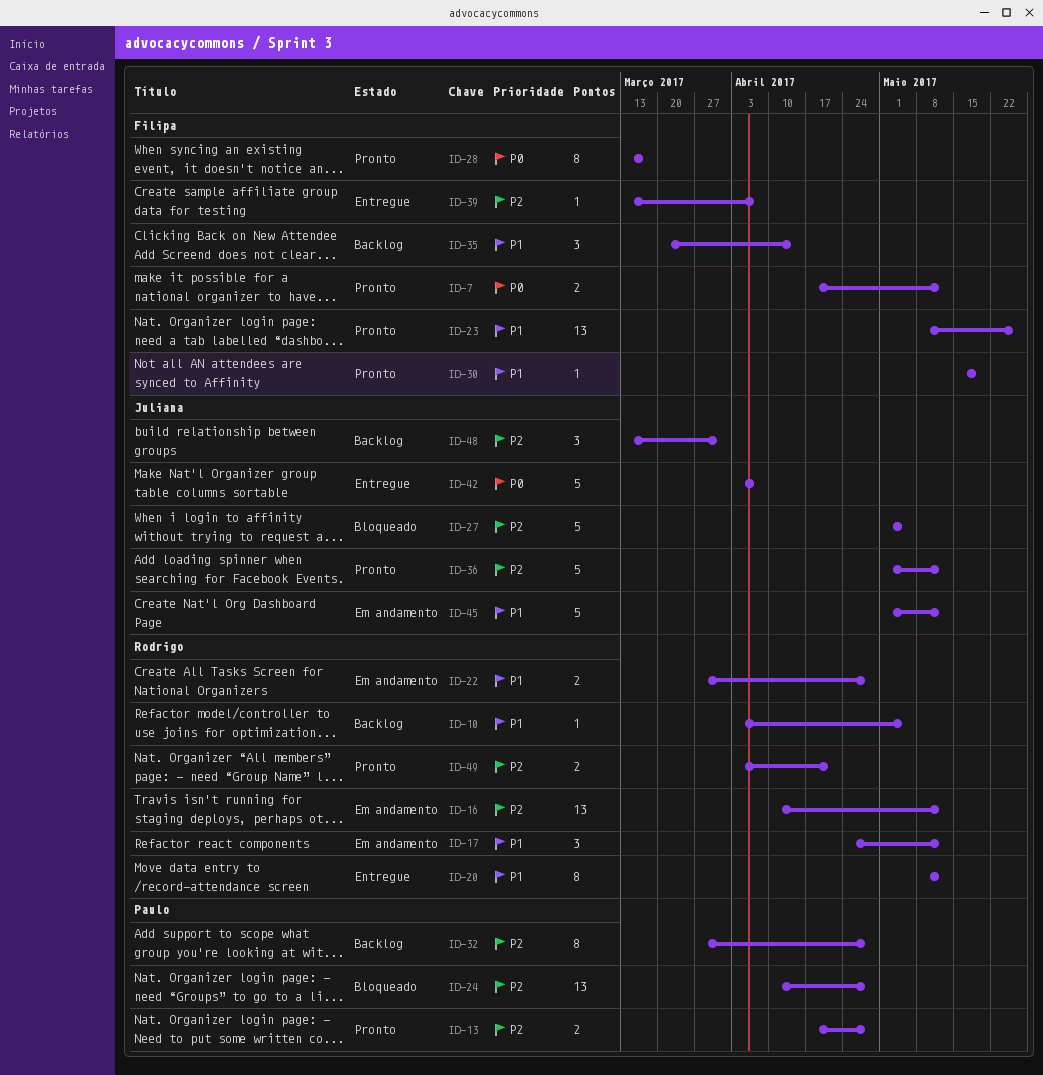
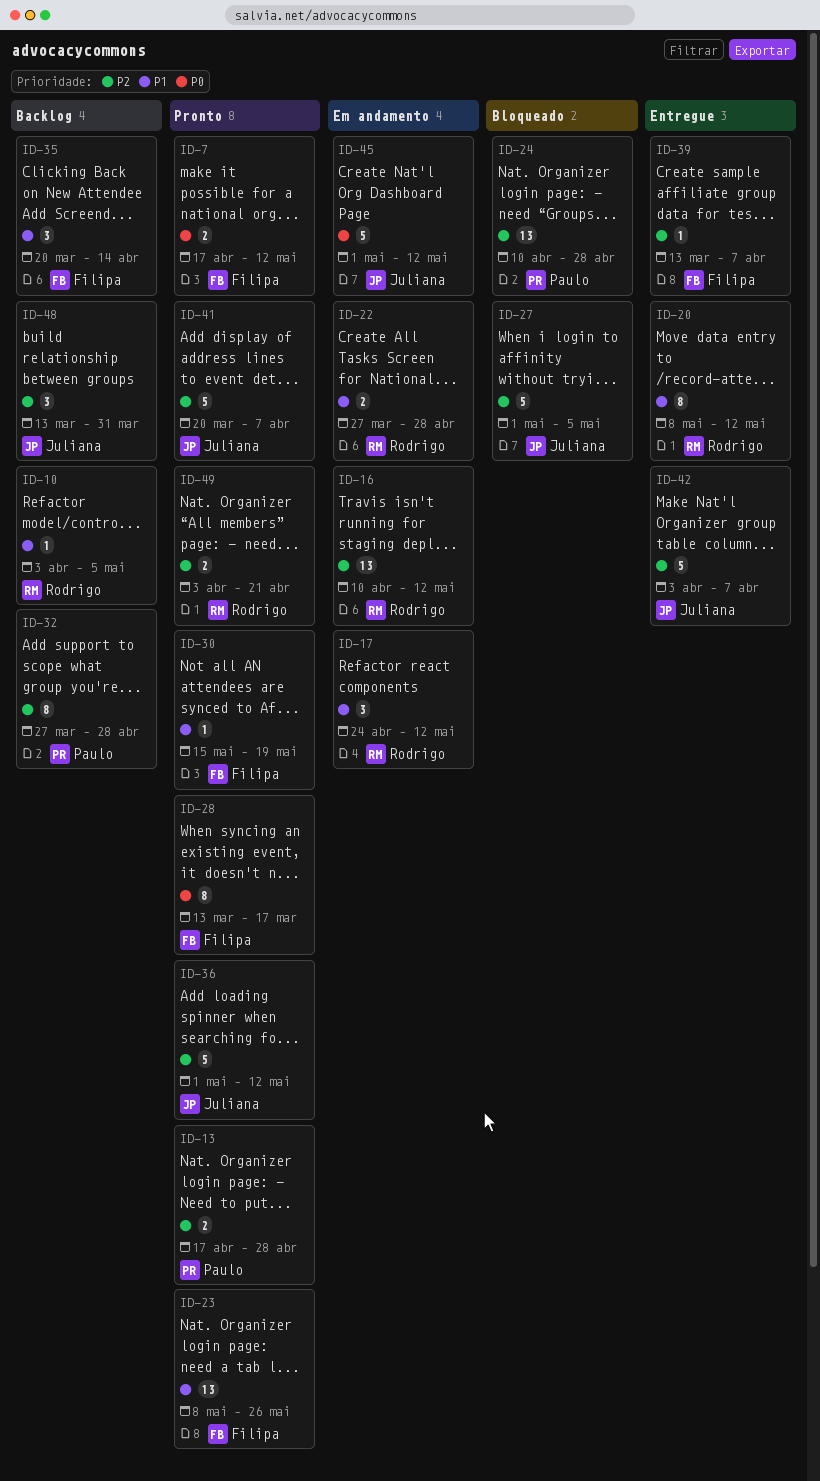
ID-41: none -> present
ID-42, priority: P0 -> P2
ID-45, priority: P1 -> P0

